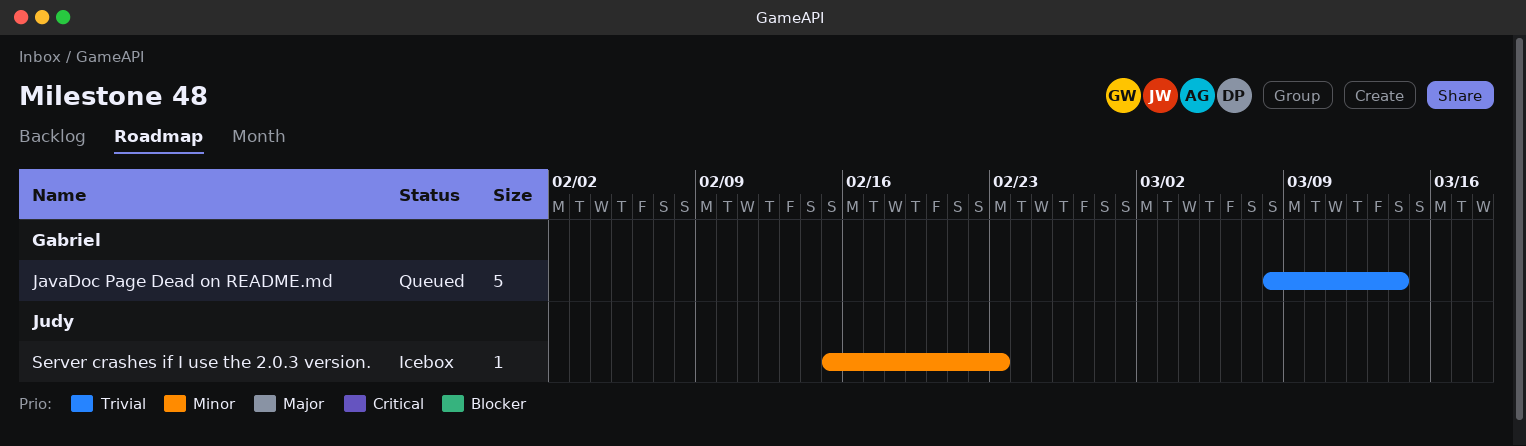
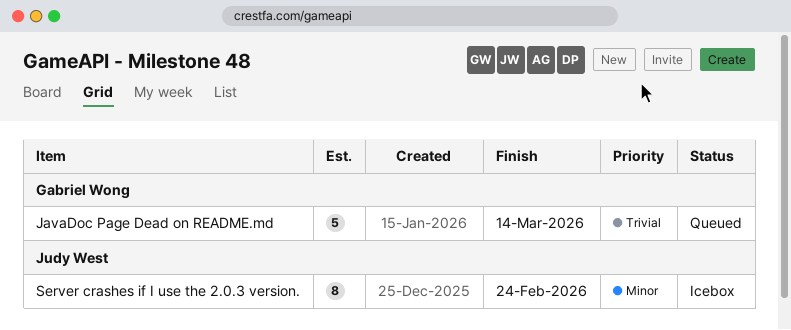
Server crashes if I use the 2.0.3 version., estimate: 1 -> 8
Server crashes if I use the 2.0.3 version., due: Feb 23 -> Feb 24

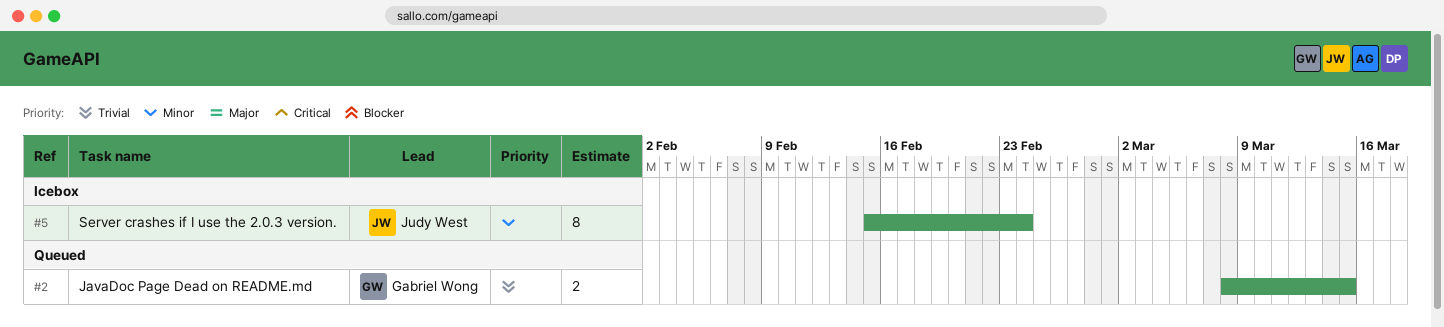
JavaDoc Page Dead on README.md, estimate: 5 -> 2
JavaDoc Page Dead on README.md, due: Mar 14 -> Mar 15

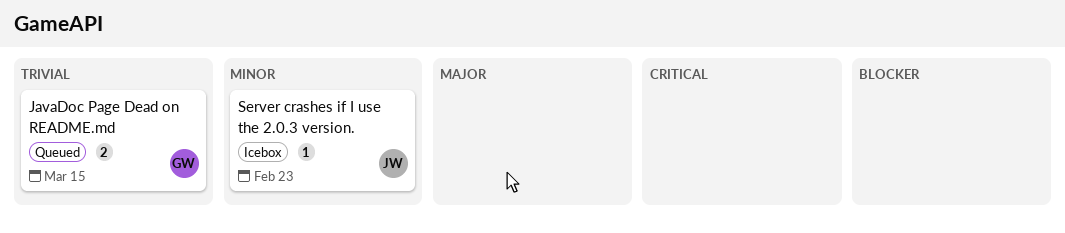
Server crashes if I use the 2.0.3 version., estimate: 8 -> 1
Server crashes if I use the 2.0.3 version., due: Feb 24 -> Feb 23

